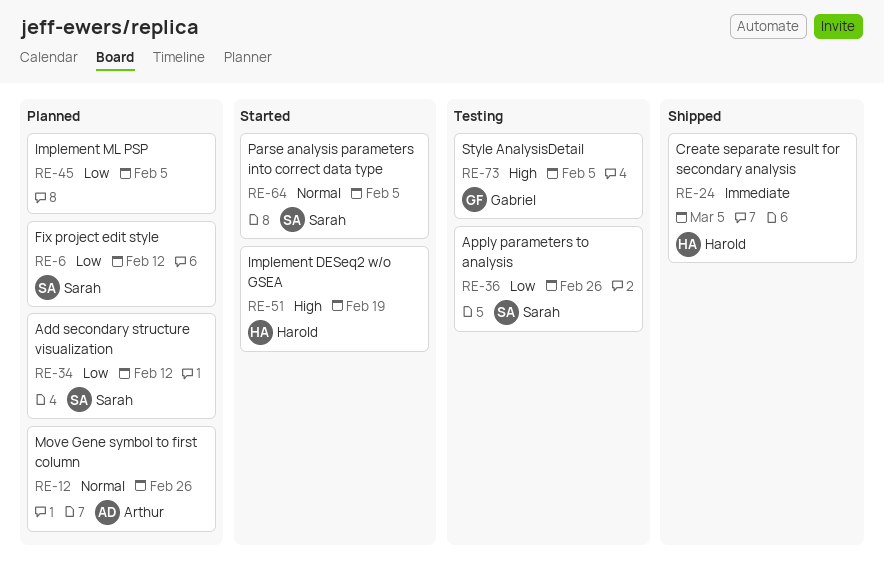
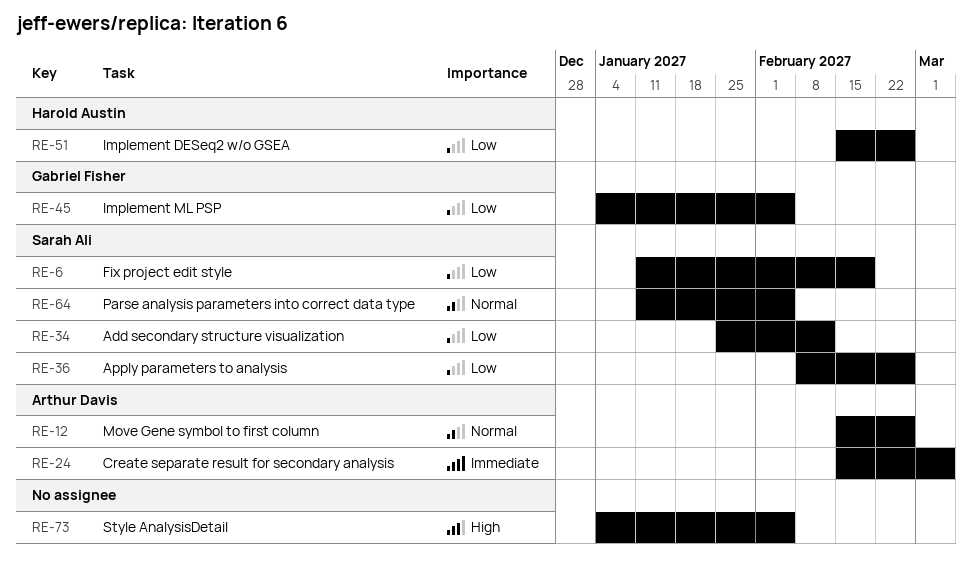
RE-6, due: Feb 12 -> Feb 19
RE-24, owner: Harold Austin -> Arthur Davis
RE-45, owner: none -> Gabriel Fisher
RE-51, priority: High -> Low
RE-51, due: Feb 19 -> Feb 26
RE-73, owner: Gabriel Fisher -> none

